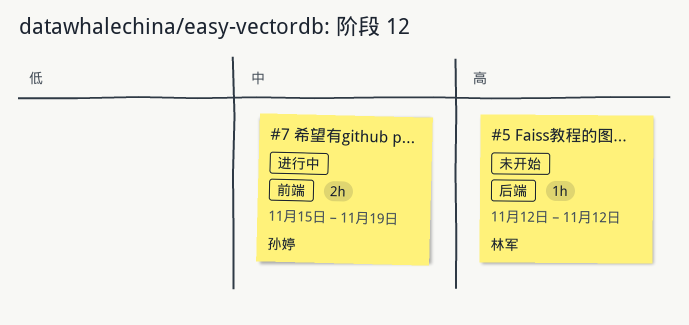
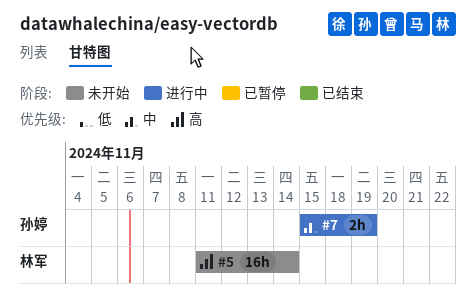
#5, estimate: 1h -> 16h
#5, start: Nov 12 -> Nov 11
#5, due: Nov 12 -> Nov 14

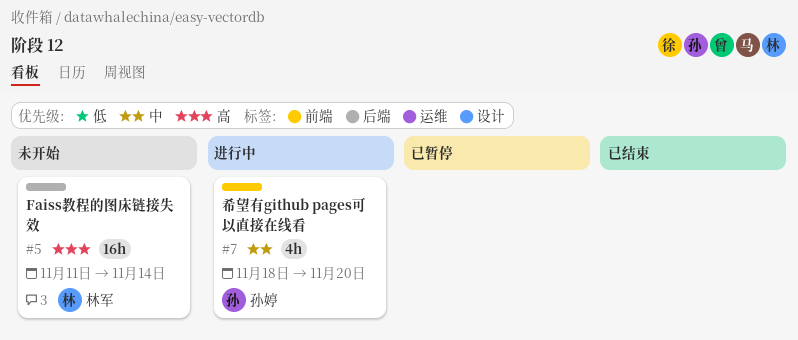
#7, estimate: 2h -> 4h
#7, start: Nov 15 -> Nov 18
#7, due: Nov 19 -> Nov 20

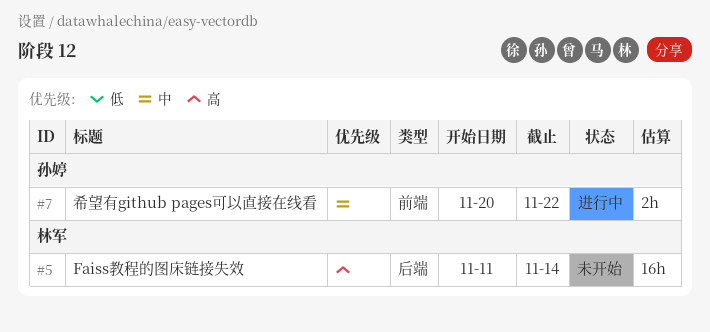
#7, estimate: 4h -> 2h
#7, start: Nov 18 -> Nov 20
#7, due: Nov 20 -> Nov 22

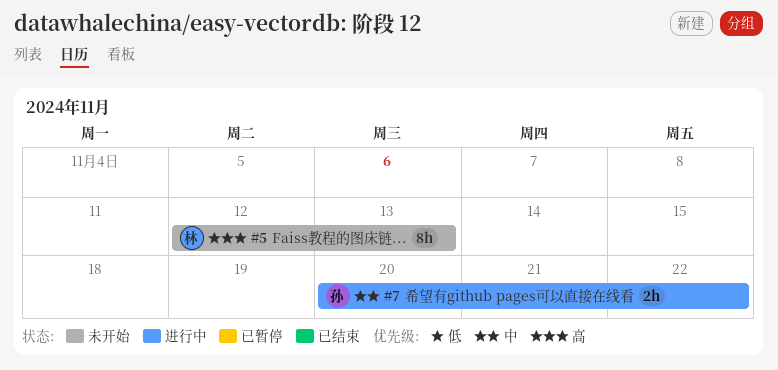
#5, estimate: 16h -> 8h
#5, start: Nov 11 -> Nov 12
#5, due: Nov 14 -> Nov 13

